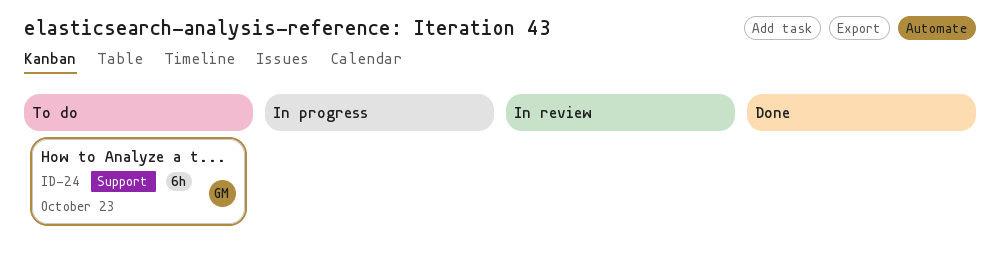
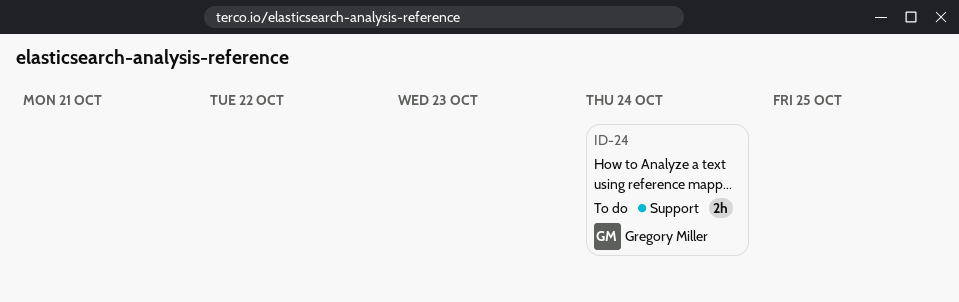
ID-24, estimate: 6h -> 2h
ID-24, due: Oct 23 -> Oct 24

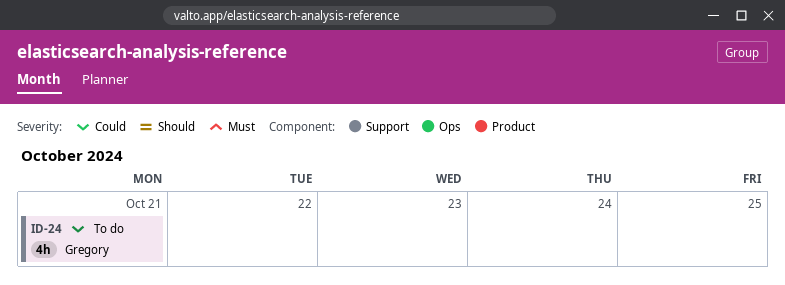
ID-24, estimate: 2h -> 4h
ID-24, due: Oct 24 -> Oct 21

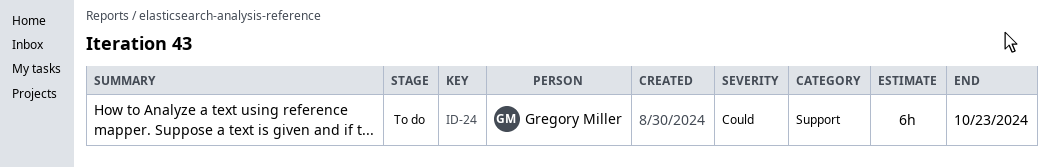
ID-24, estimate: 4h -> 6h
ID-24, due: Oct 21 -> Oct 23

